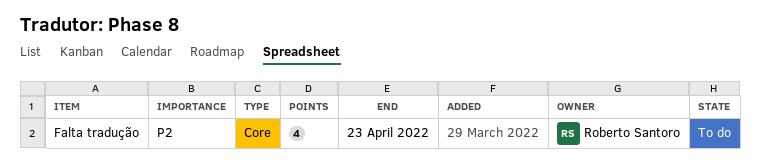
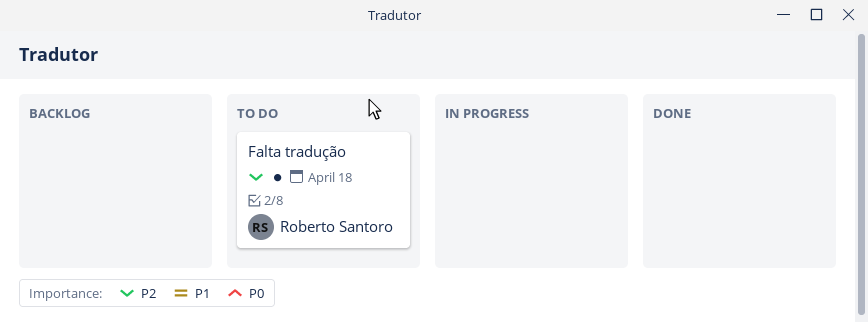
Falta tradução, estimate: 4 -> 1
Falta tradução, due: Apr 23 -> Apr 18

